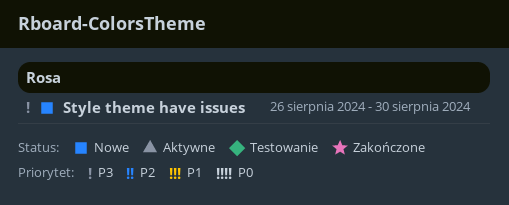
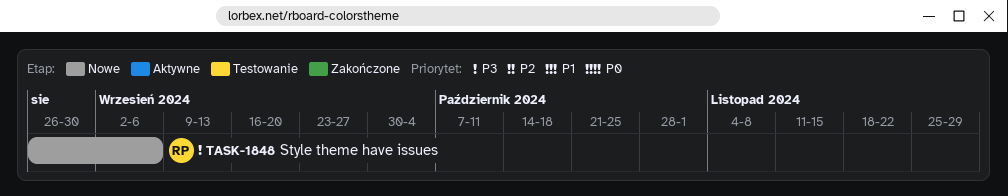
Style theme have issues, due: Aug 30 -> Sep 6

